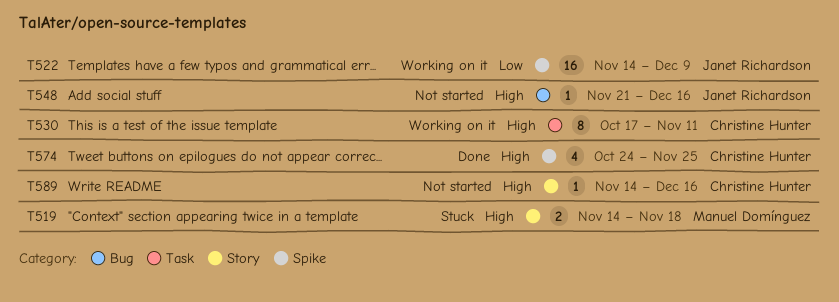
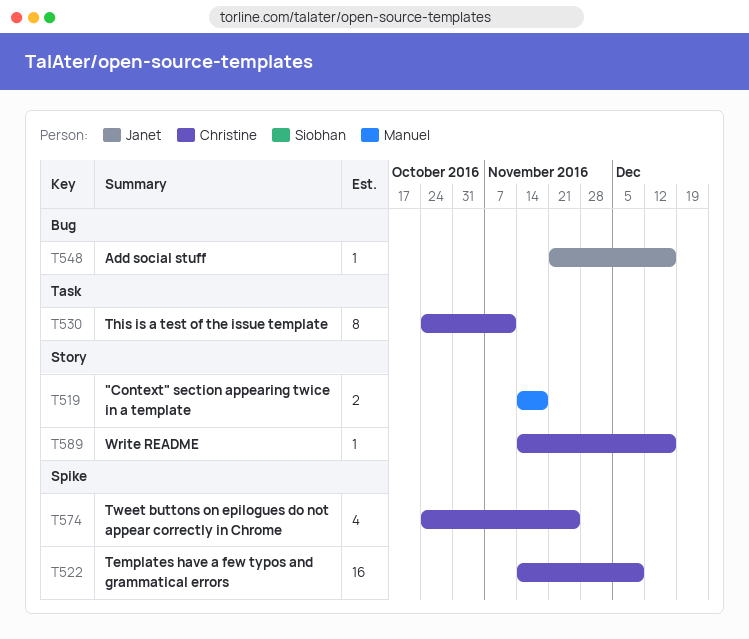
T522, owner: Janet Richardson -> Christine Hunter
T530, start: Oct 17 -> Oct 24

